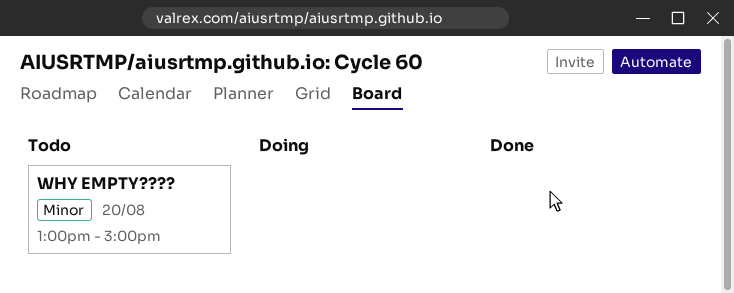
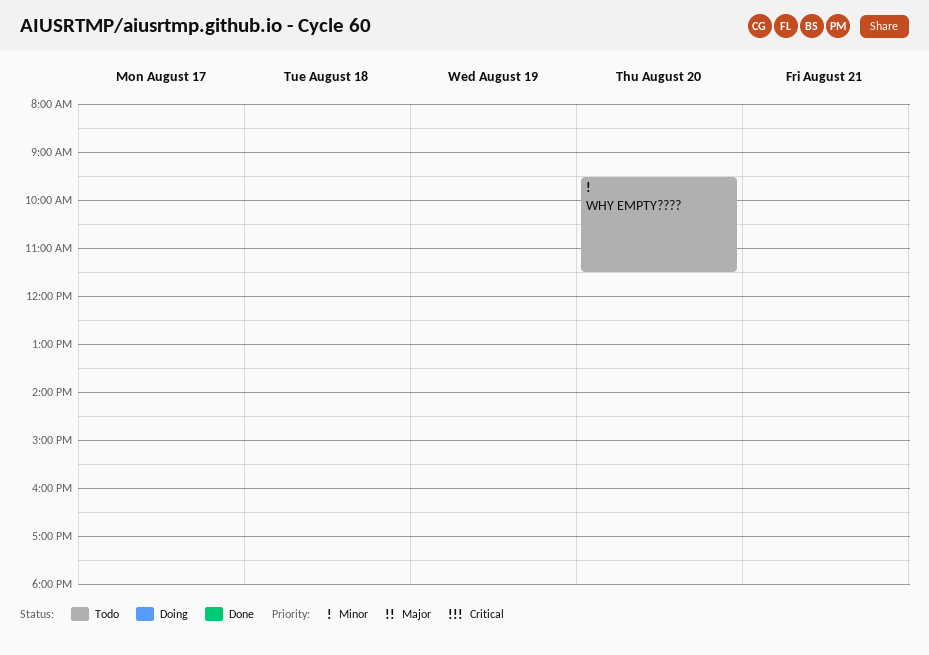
WHY EMPTY????, begins: 13:00 -> 09:30
WHY EMPTY????, ends: 15:00 -> 11:30

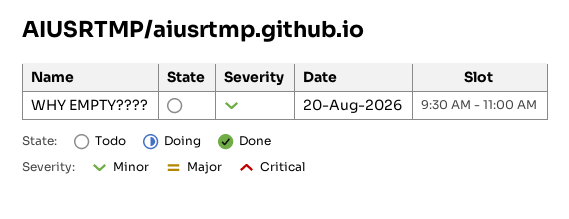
WHY EMPTY????, ends: 11:30 -> 11:00

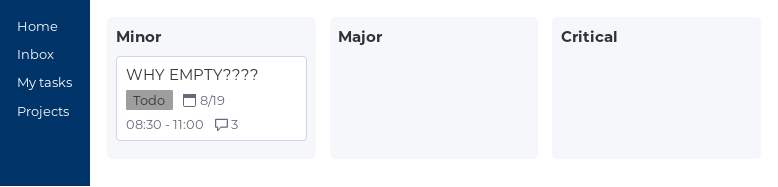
WHY EMPTY????, day: Aug 20 -> Aug 19
WHY EMPTY????, begins: 09:30 -> 08:30

